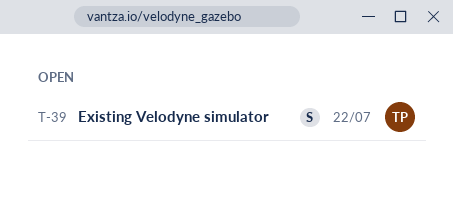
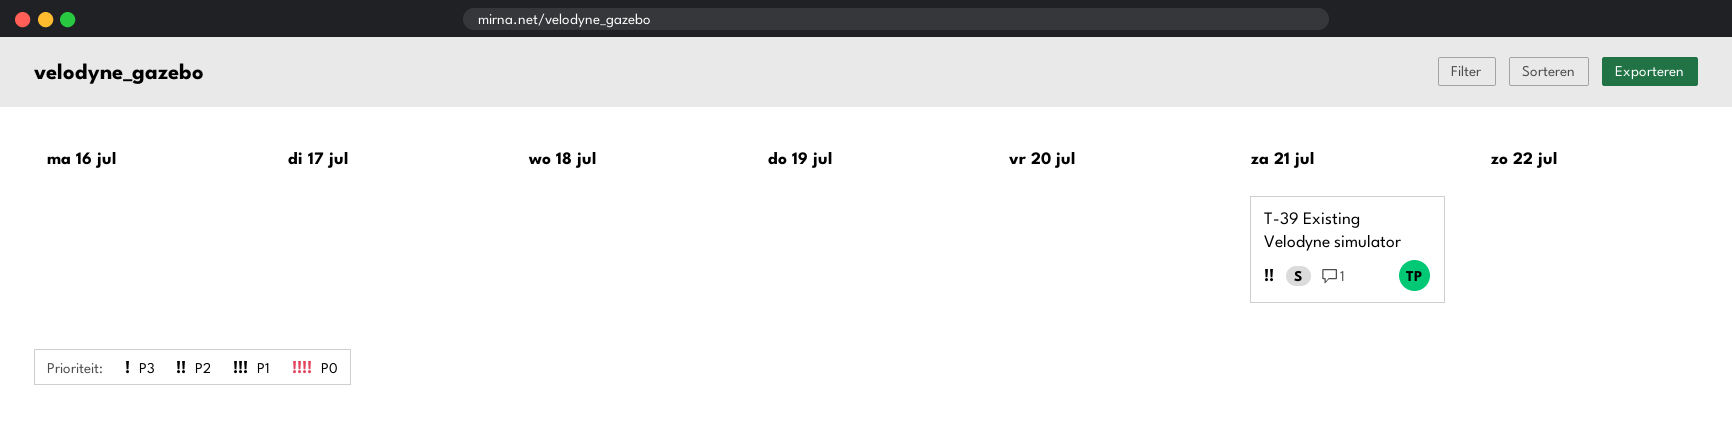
T-39, due: Jul 22 -> Jul 21

